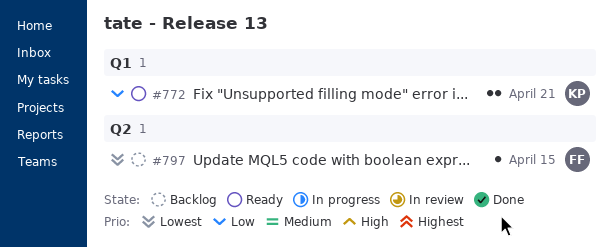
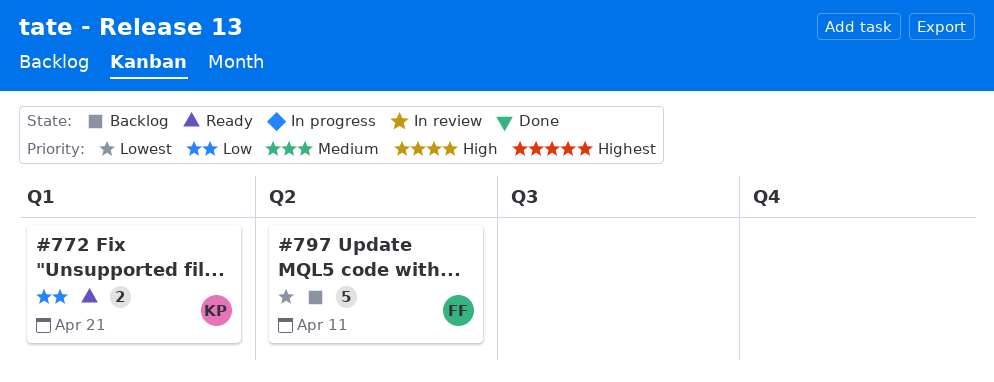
#797, estimate: 1 -> 5
#797, due: Apr 15 -> Apr 11

